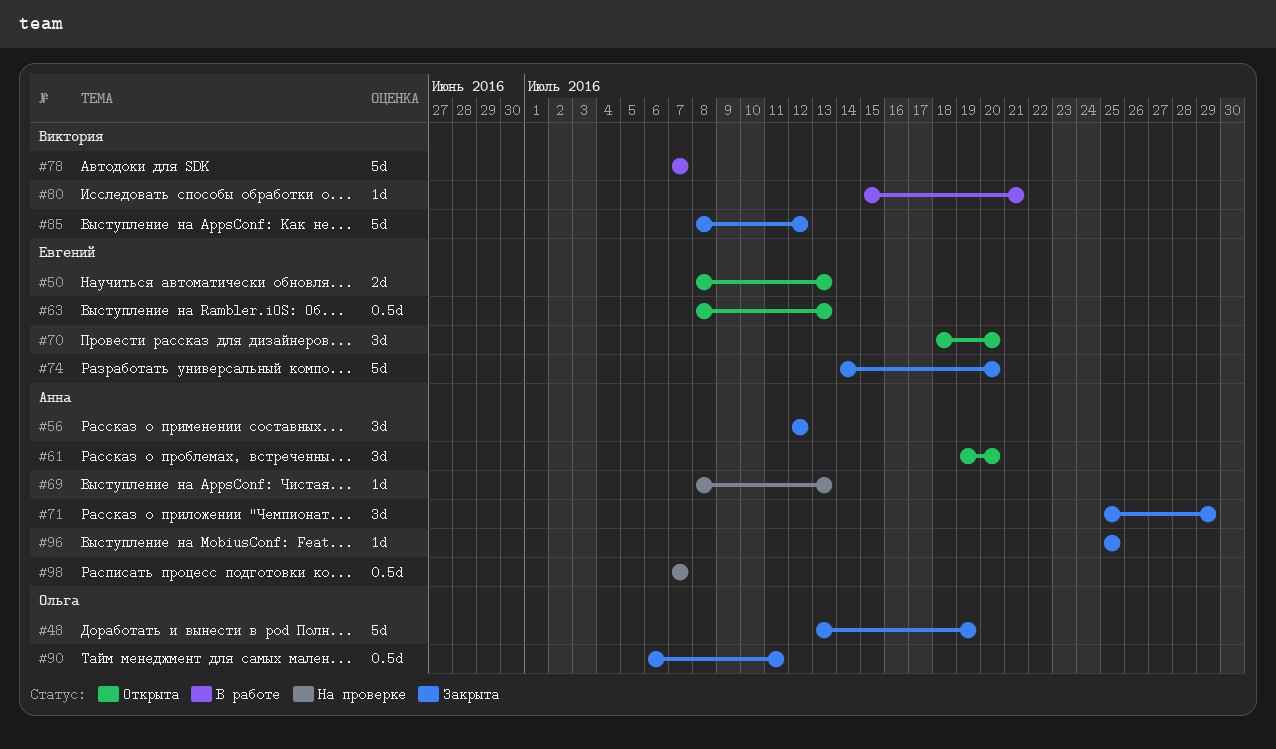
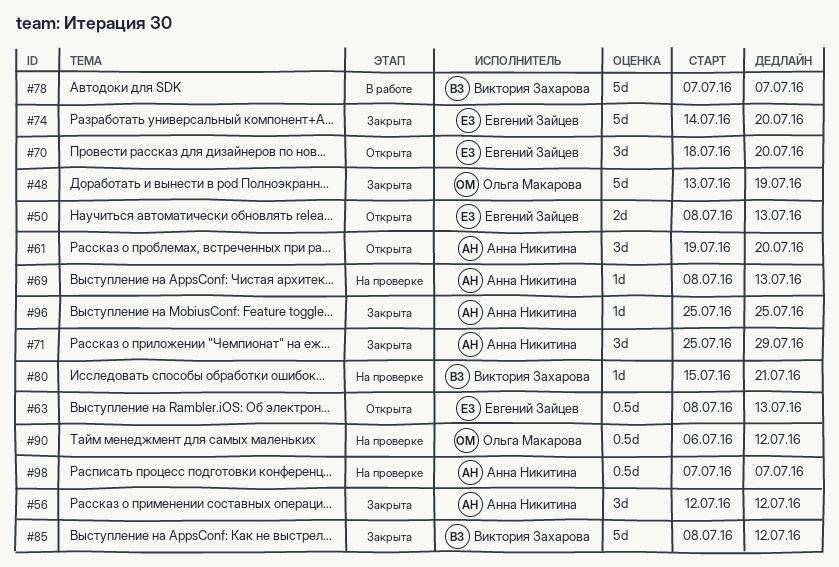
#80, status: В работе -> На проверке
#90, status: Закрыта -> На проверке
#90, due: Jul 11 -> Jul 12

